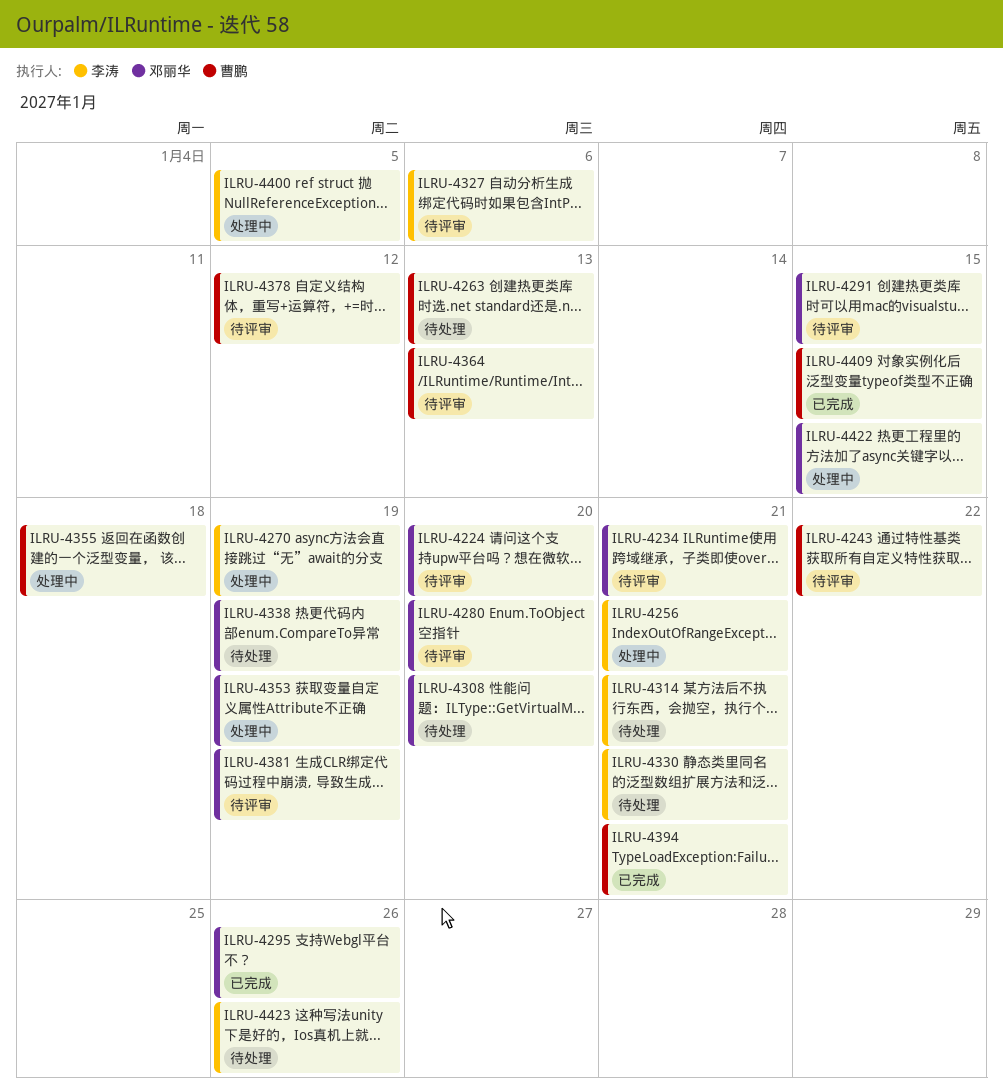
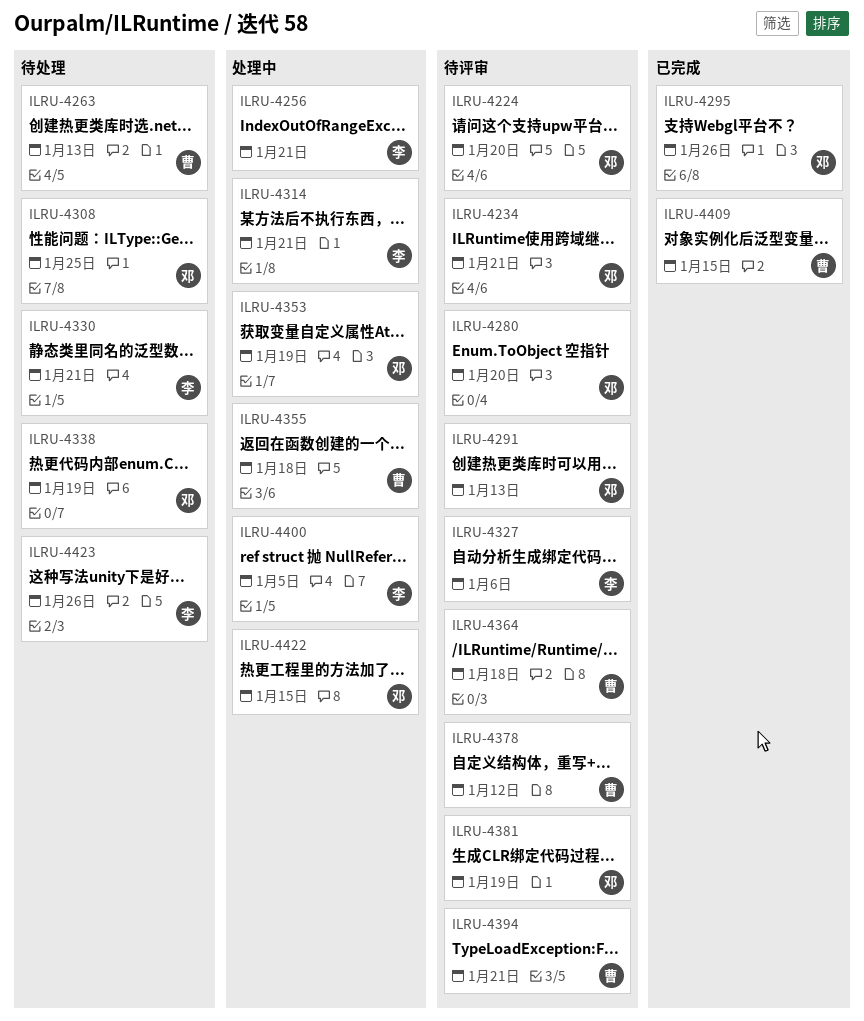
ILRU-4243: present -> none
ILRU-4270: present -> none
ILRU-4291, due: Jan 15 -> Jan 13
ILRU-4308, due: Jan 20 -> Jan 25
ILRU-4314, status: 待处理 -> 处理中
ILRU-4364, due: Jan 13 -> Jan 18
ILRU-4394, status: 已完成 -> 待评审

